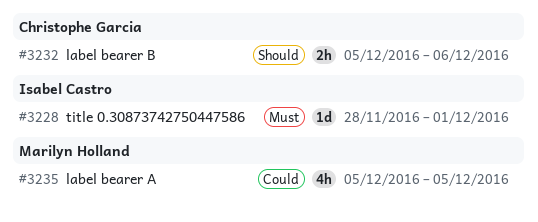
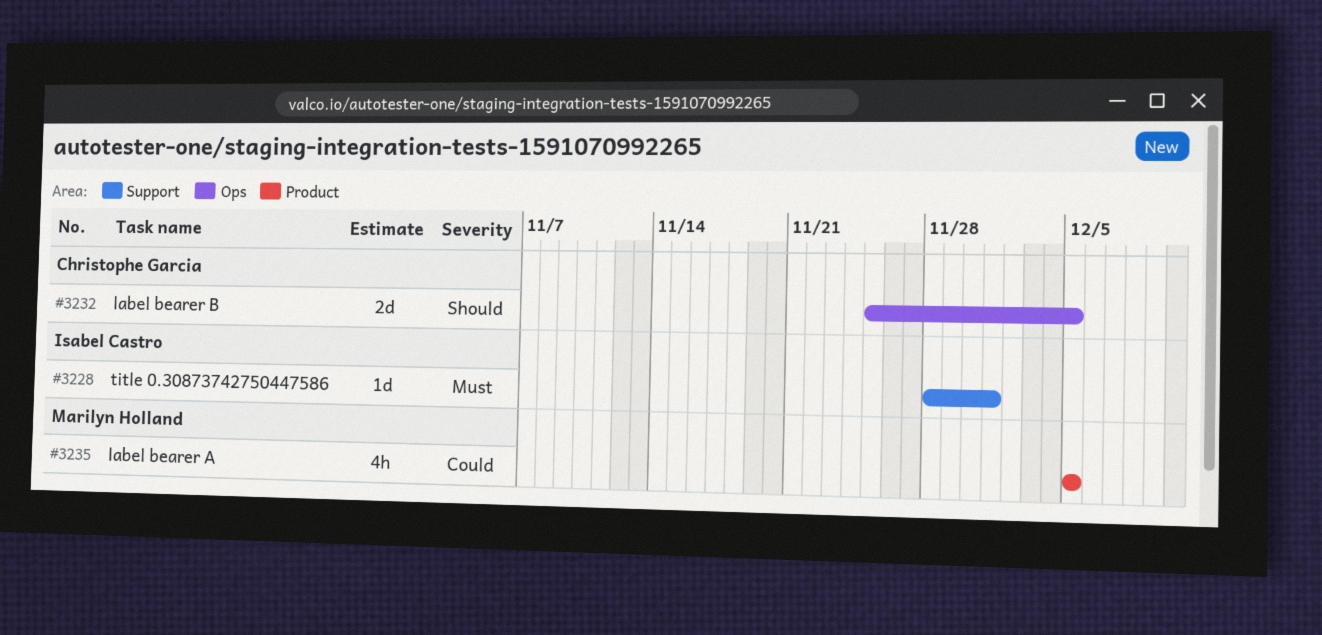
#3232, estimate: 2h -> 2d
#3232, start: Dec 5 -> Nov 25
#3232, due: Dec 6 -> Dec 5

